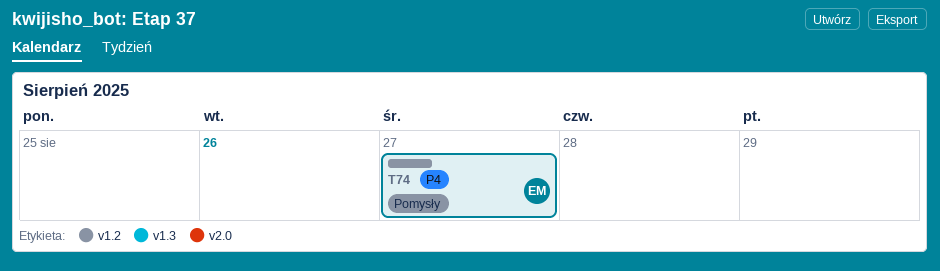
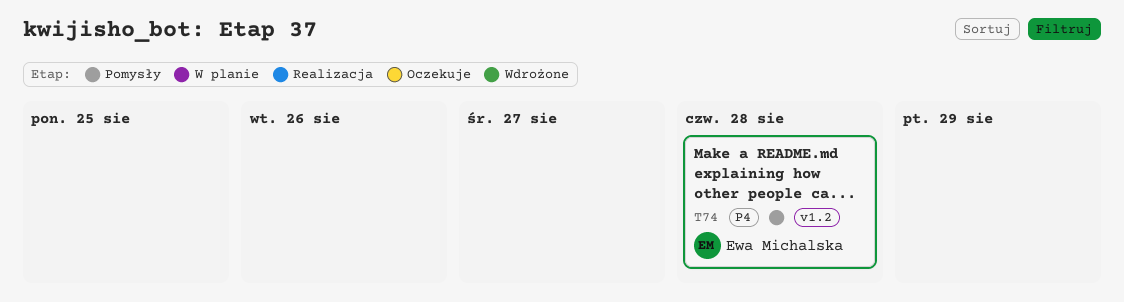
T74, due: Aug 27 -> Aug 28

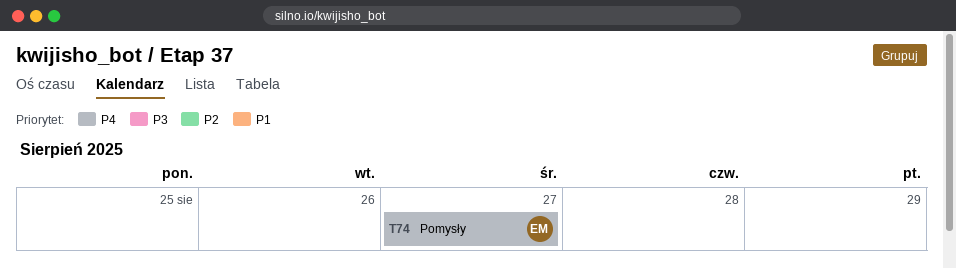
T74, due: Aug 28 -> Aug 27

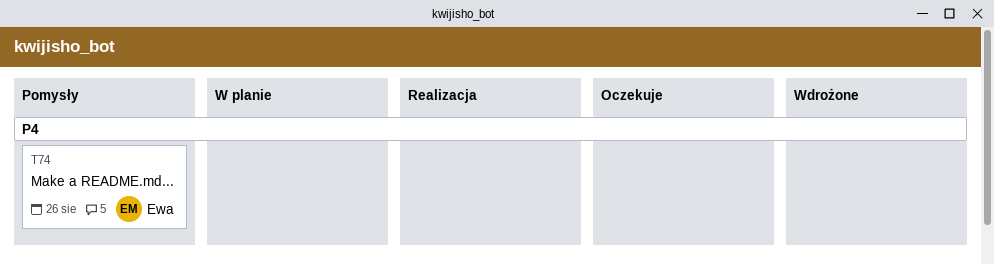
T74, due: Aug 27 -> Aug 26

